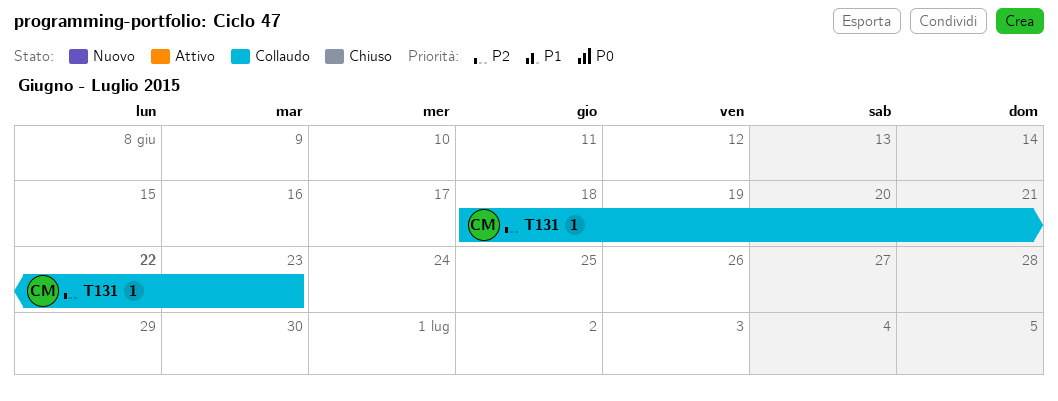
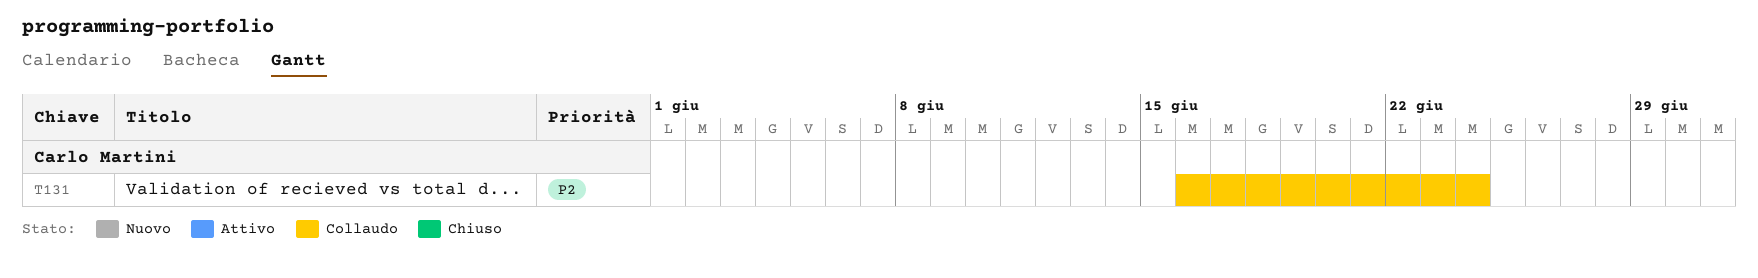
T131, start: Jun 18 -> Jun 16
T131, due: Jun 23 -> Jun 24

